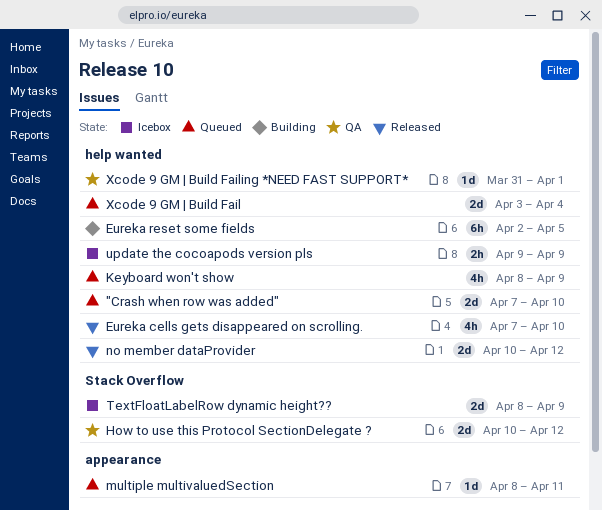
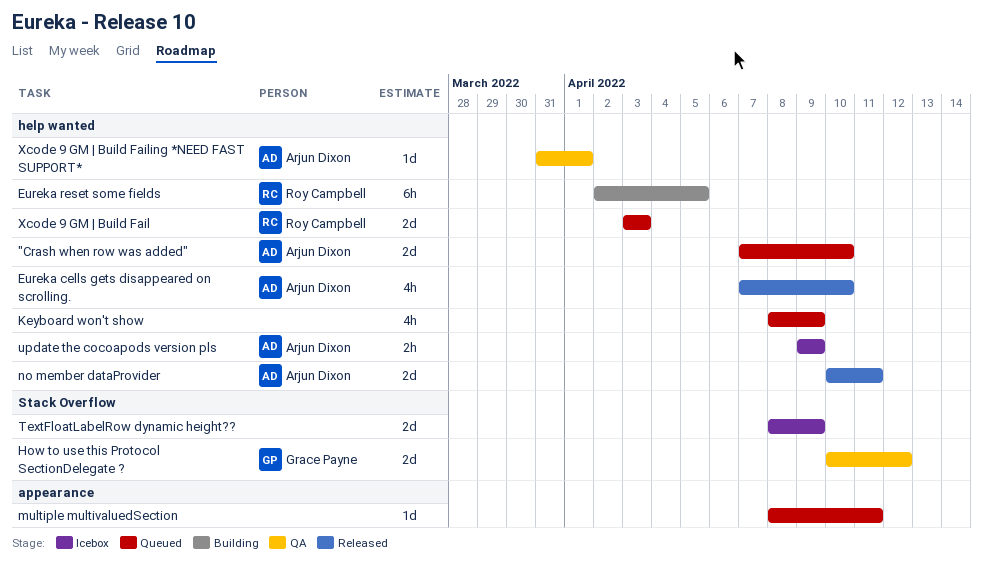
no member dataProvider, due: Apr 12 -> Apr 11
Xcode 9 GM | Build Fail, due: Apr 4 -> Apr 3

